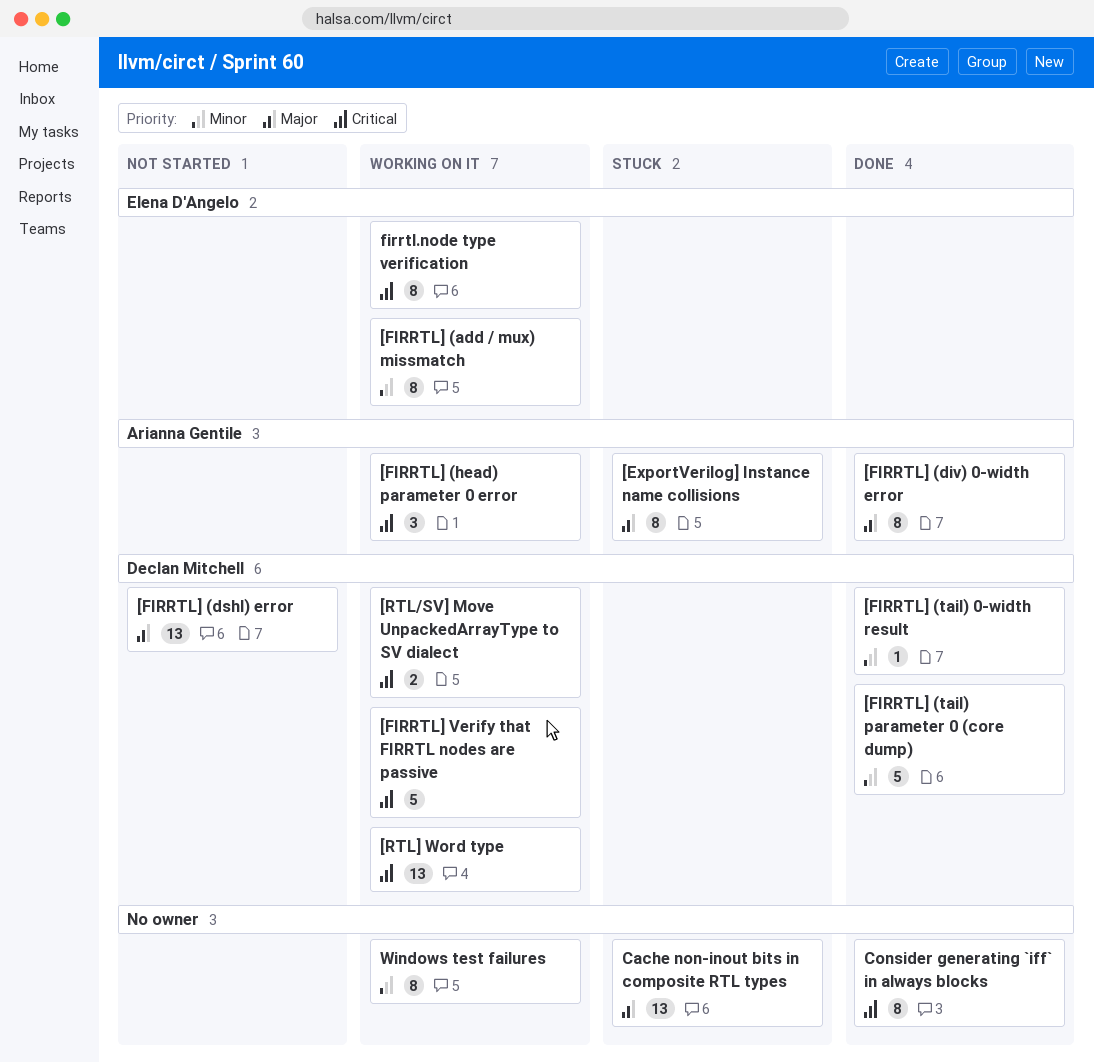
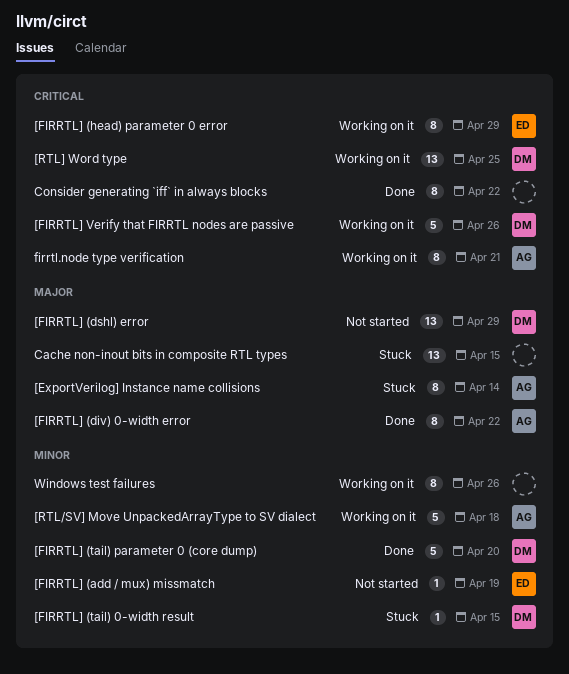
[FIRRTL] (add / mux) missmatch, status: Working on it -> Not started
[FIRRTL] (add / mux) missmatch, estimate: 8 -> 1
[FIRRTL] (head) parameter 0 error, owner: Arianna Gentile -> Elena D'Angelo
[FIRRTL] (head) parameter 0 error, estimate: 3 -> 8
[FIRRTL] (tail) 0-width result, status: Done -> Stuck
[RTL/SV] Move UnpackedArrayType to SV dialect, owner: Declan Mitchell -> Arianna Gentile
[RTL/SV] Move UnpackedArrayType to SV dialect, priority: Critical -> Minor
[RTL/SV] Move UnpackedArrayType to SV dialect, estimate: 2 -> 5
firrtl.node type verification, owner: Elena D'Angelo -> Arianna Gentile

